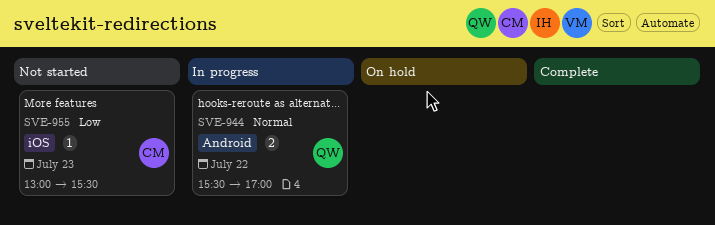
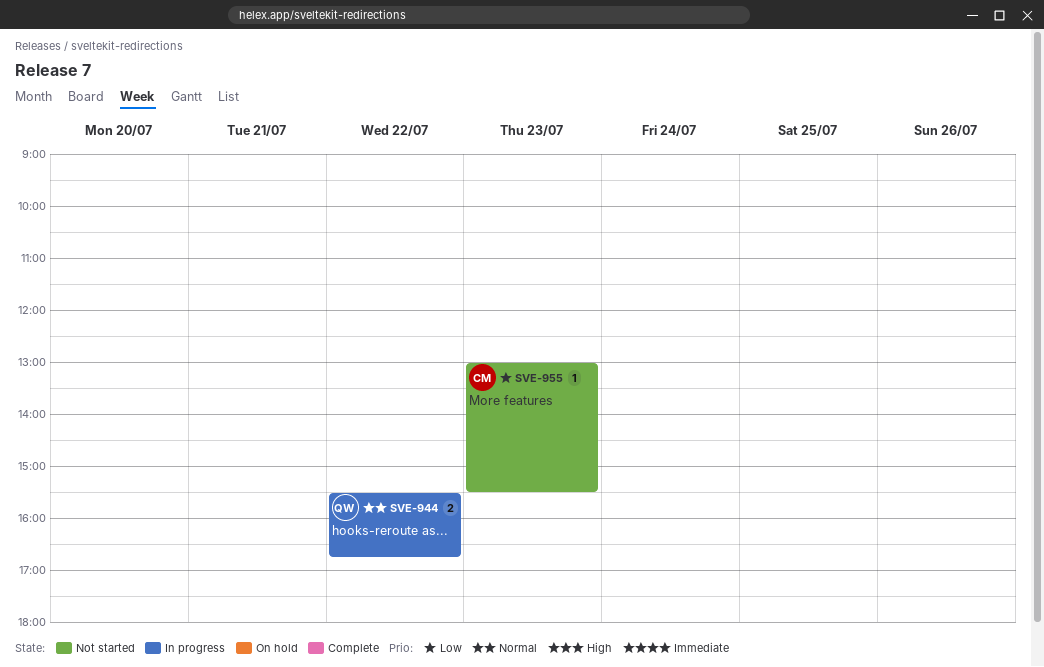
SVE-944, ends: 17:00 -> 16:45

